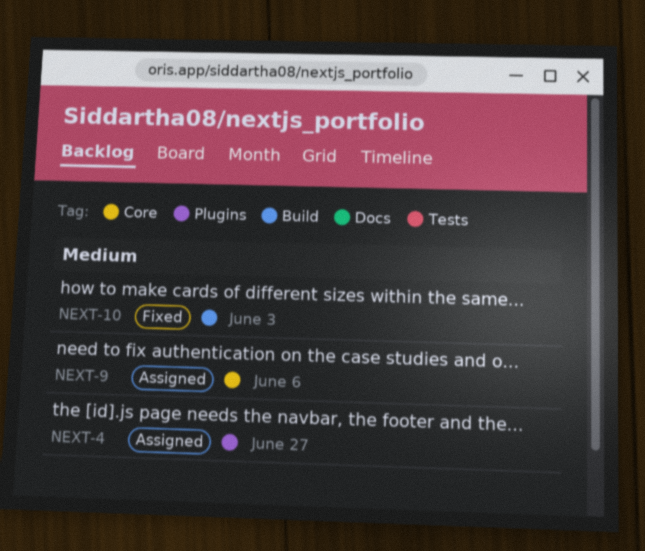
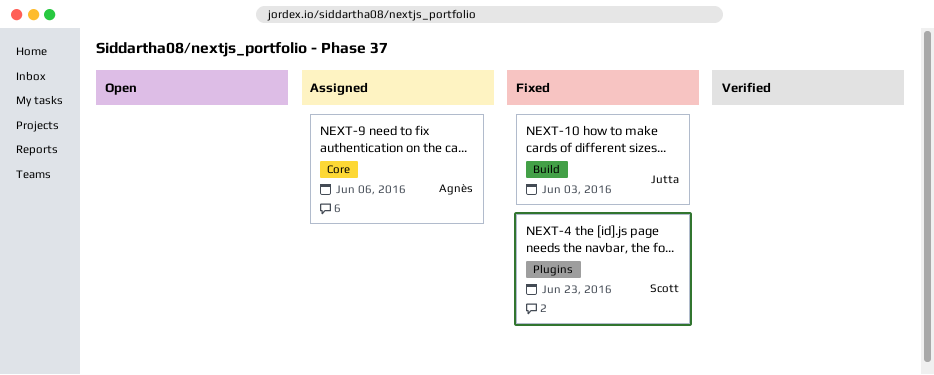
NEXT-4, status: Assigned -> Fixed
NEXT-4, due: Jun 27 -> Jun 23

